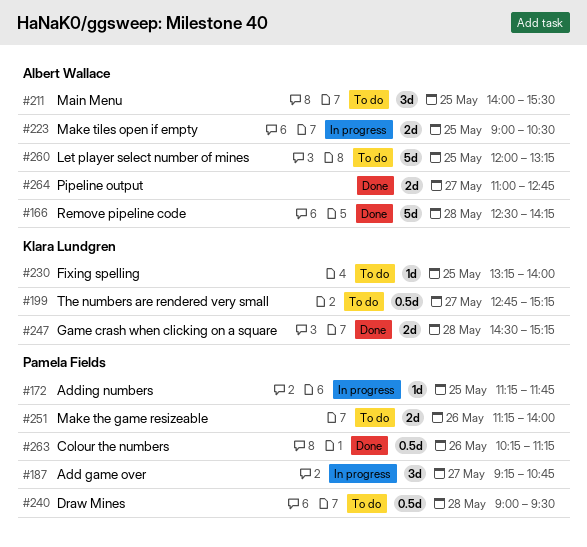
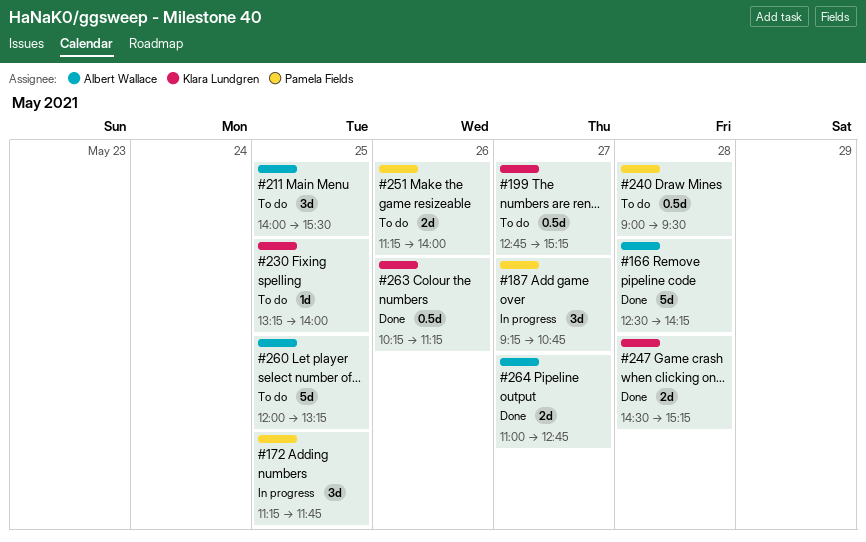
#172, estimate: 1d -> 3d
#223: present -> none
#263, owner: Pamela Fields -> Klara Lundgren

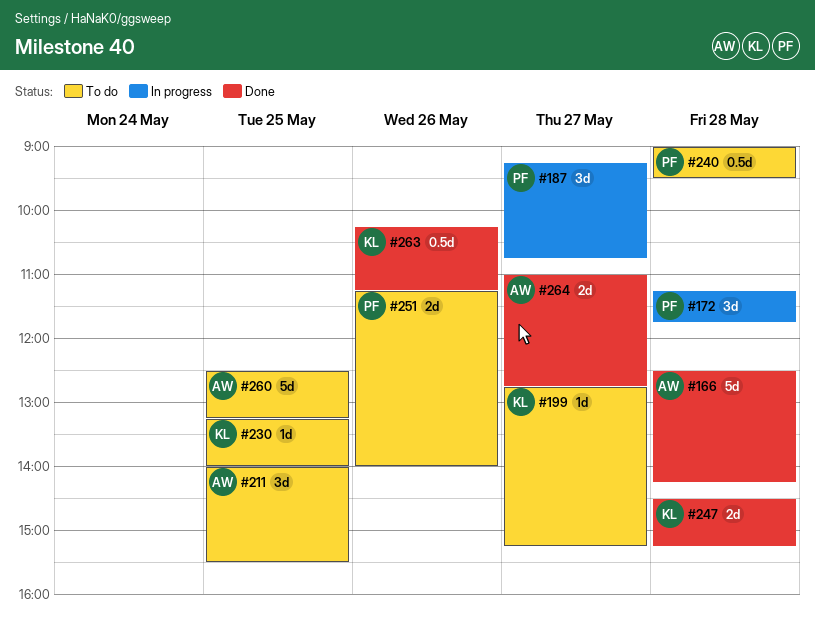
#172, day: May 25 -> May 28
#199, estimate: 0.5d -> 1d
#260, begins: 12:00 -> 12:30

